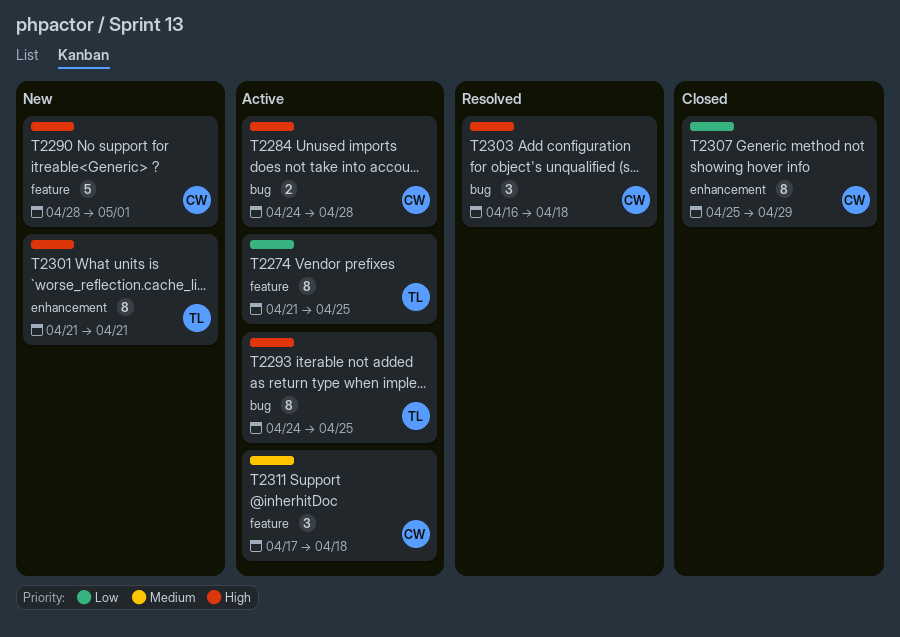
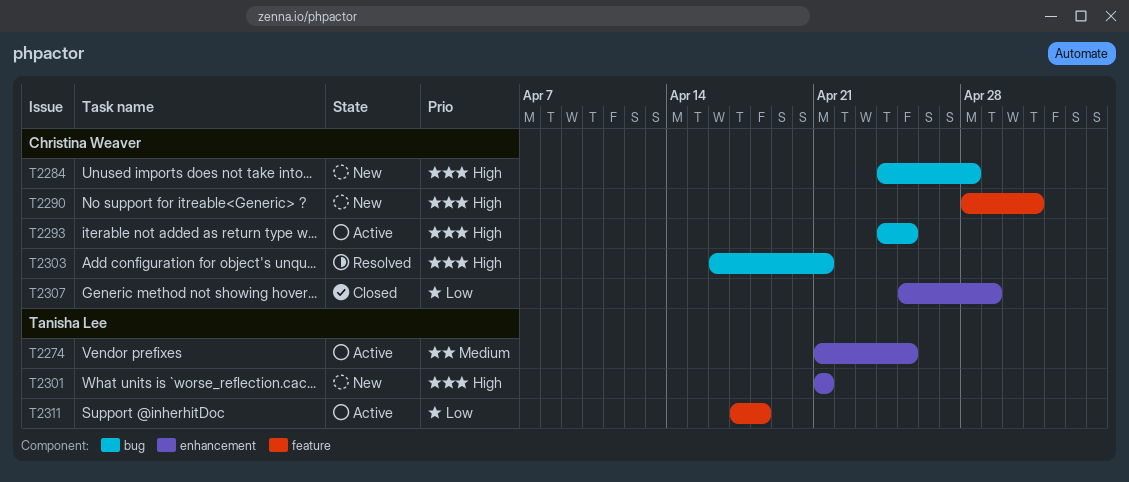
T2274, priority: Low -> Medium
T2274, label: feature -> enhancement
T2284, status: Active -> New
T2293, owner: Tanisha Lee -> Christina Weaver
T2303, due: Apr 18 -> Apr 21
T2311, owner: Christina Weaver -> Tanisha Lee
T2311, priority: Medium -> Low

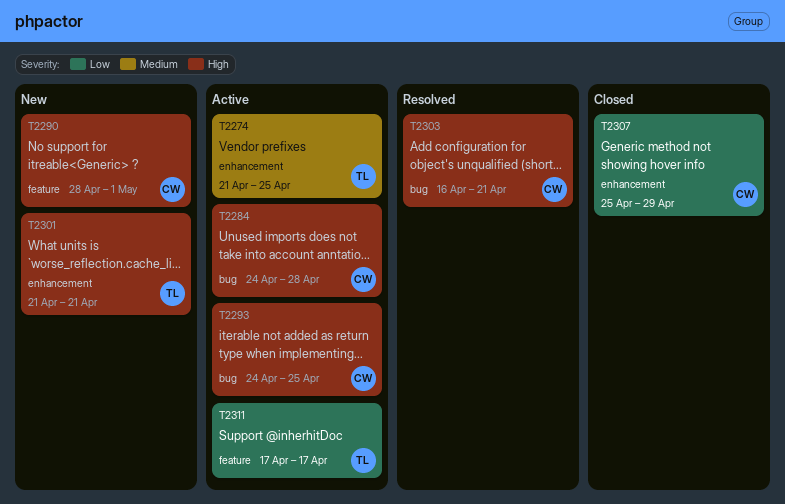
T2284, status: New -> Active
T2311, due: Apr 18 -> Apr 17

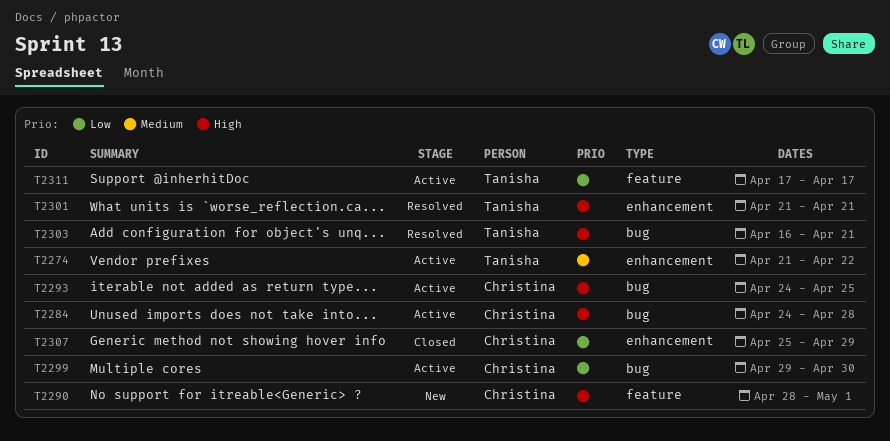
T2274, due: Apr 25 -> Apr 22
T2299: none -> present
T2301, status: New -> Resolved
T2303, owner: Christina -> Tanisha

